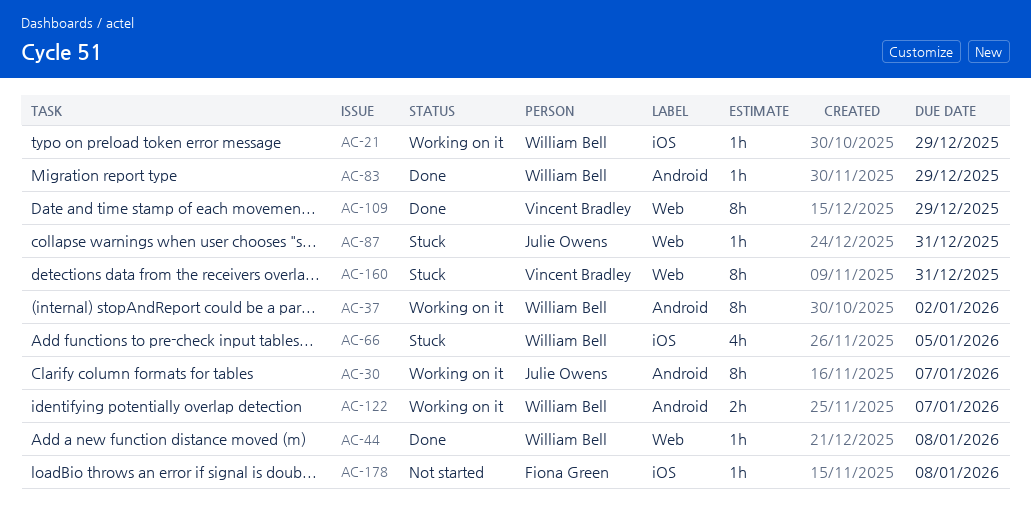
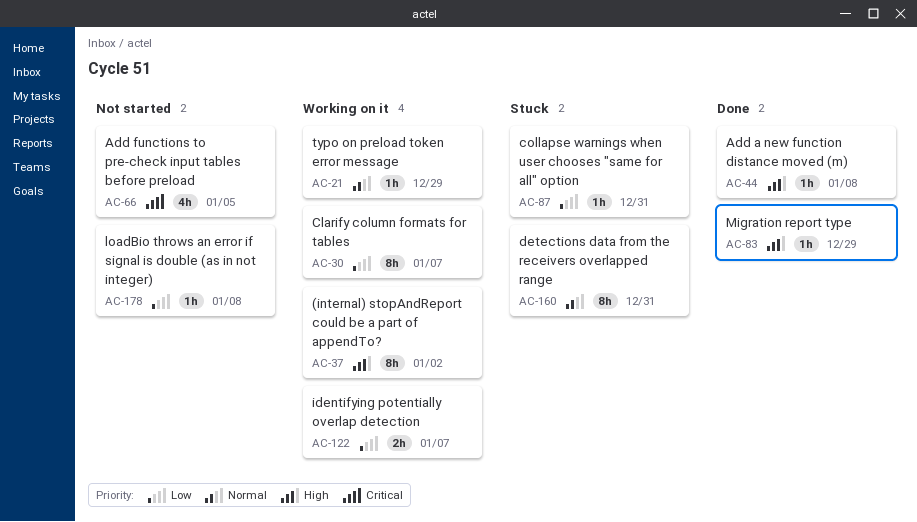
AC-66, status: Stuck -> Not started
AC-109: present -> none

